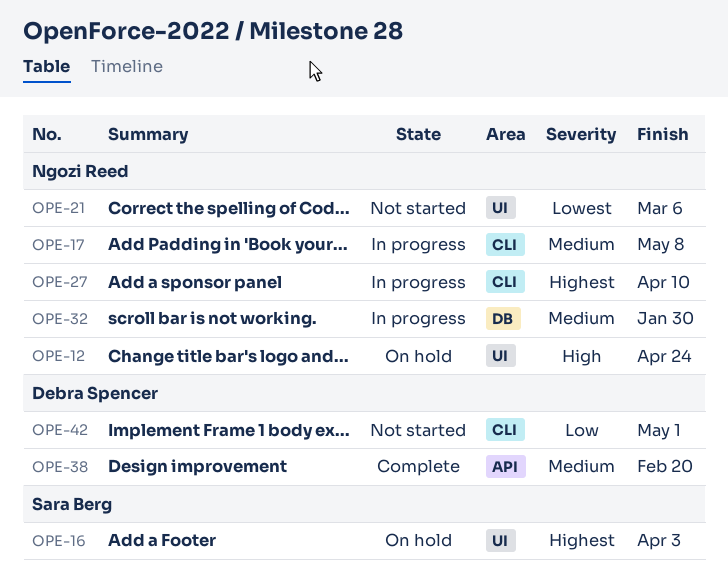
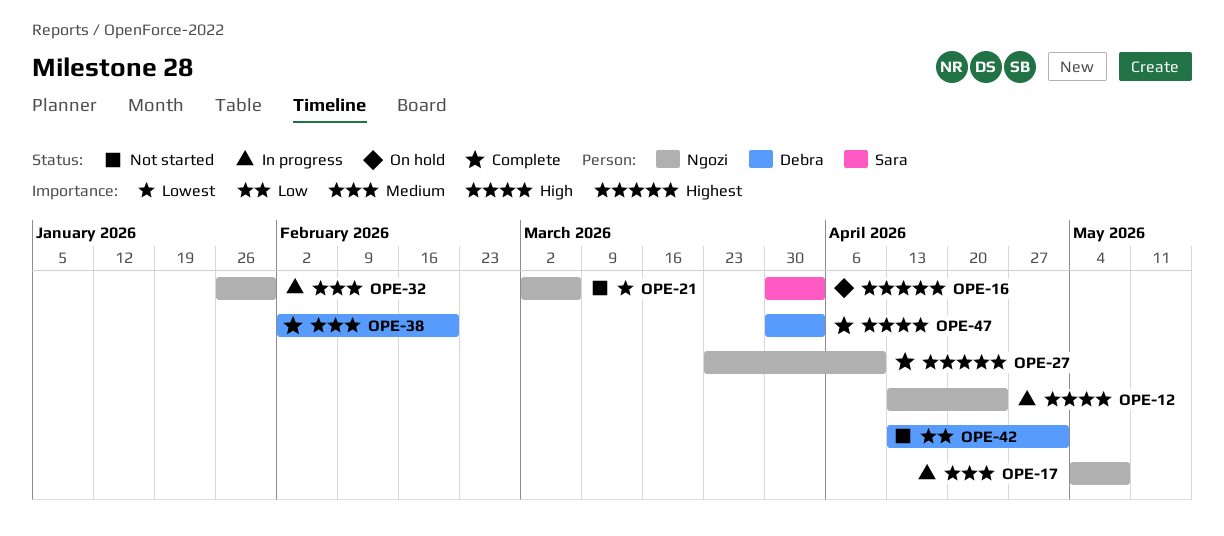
OPE-12, status: On hold -> In progress
OPE-27, status: In progress -> Complete
OPE-47: none -> present

